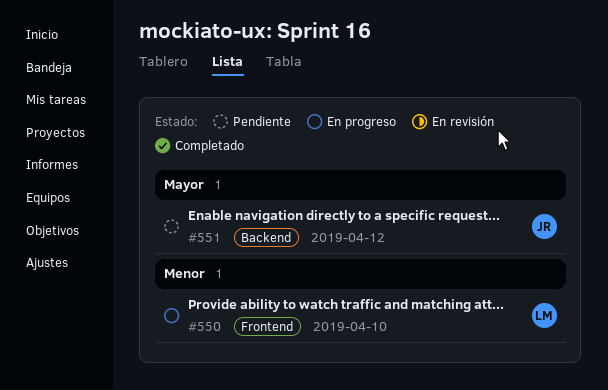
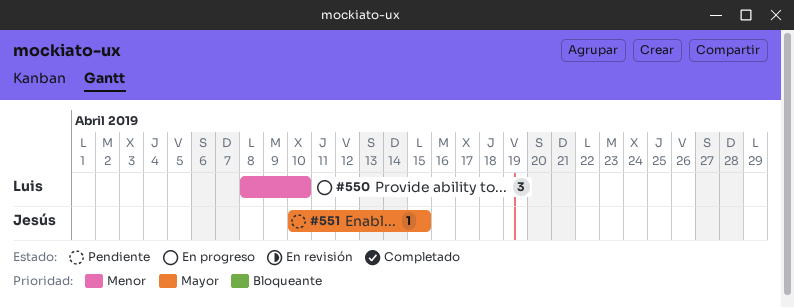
#551, due: Apr 12 -> Apr 15

